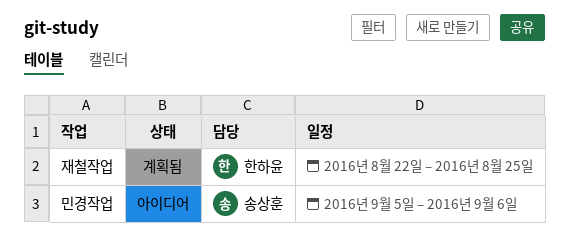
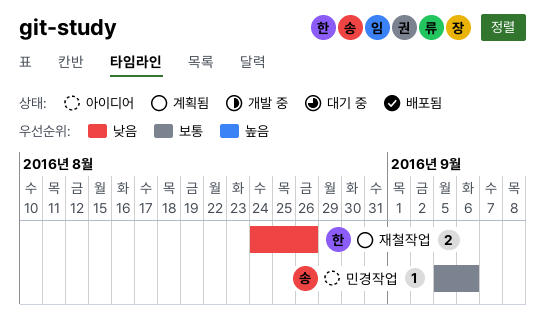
재철작업, start: Aug 22 -> Aug 24
재철작업, due: Aug 25 -> Aug 26

